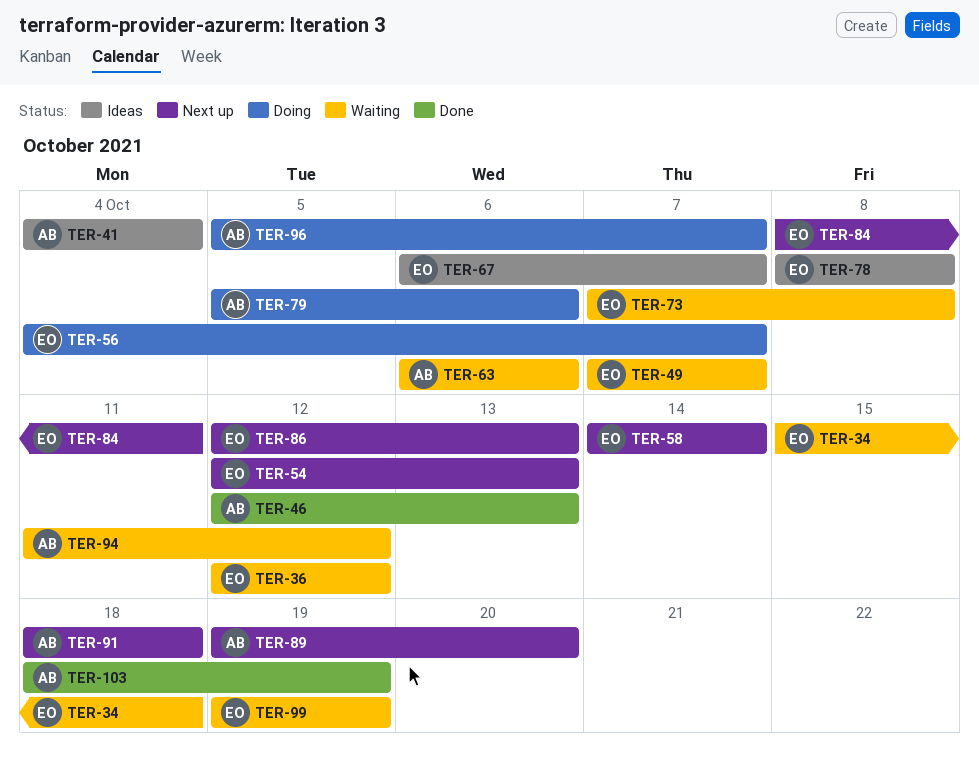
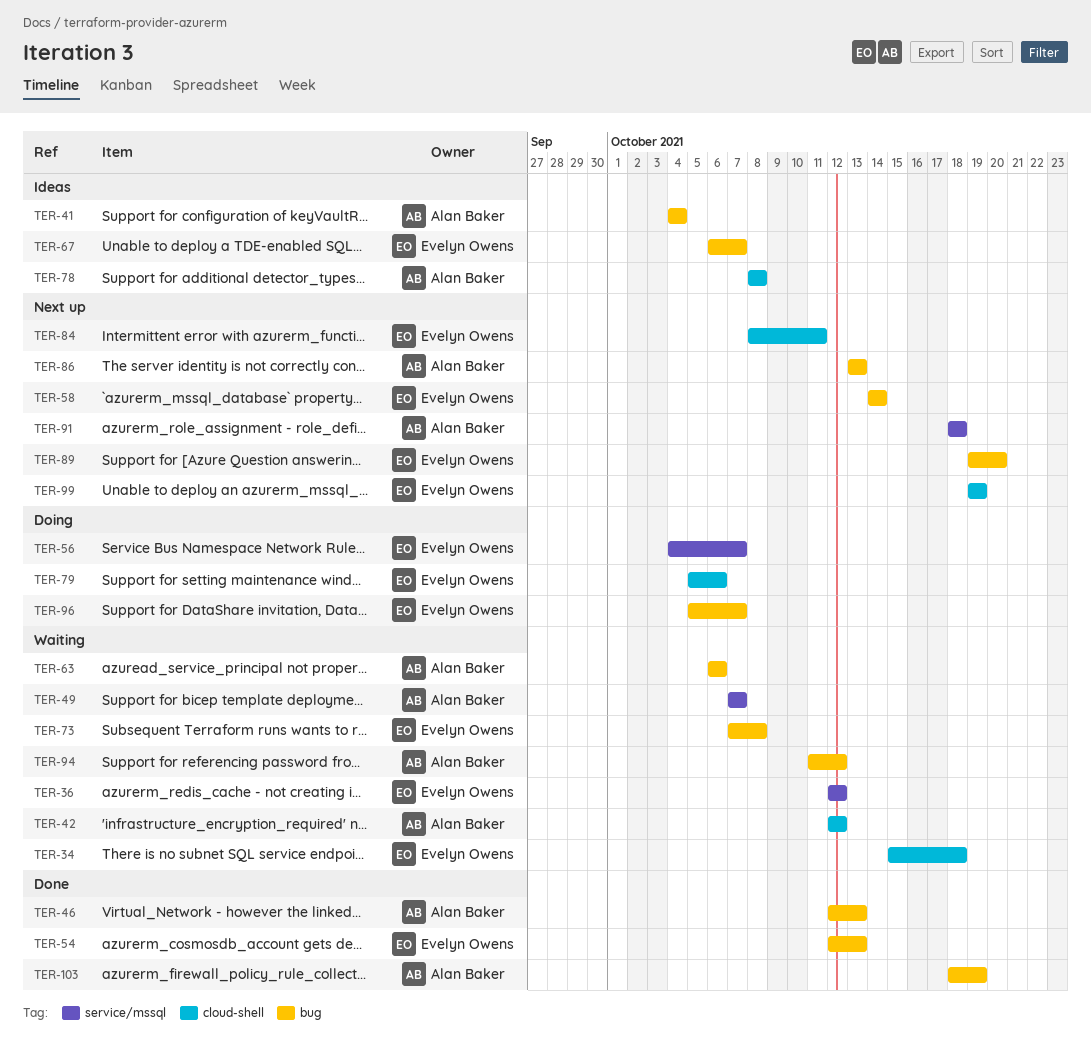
TER-42: none -> present
TER-49, owner: Evelyn Owens -> Alan Baker
TER-54, status: Next up -> Done
TER-78, owner: Evelyn Owens -> Alan Baker
TER-79, owner: Alan Baker -> Evelyn Owens
TER-86, owner: Evelyn Owens -> Alan Baker
TER-86, start: Oct 12 -> Oct 13
TER-89, owner: Alan Baker -> Evelyn Owens
TER-96, owner: Alan Baker -> Evelyn Owens
TER-99, status: Waiting -> Next up

